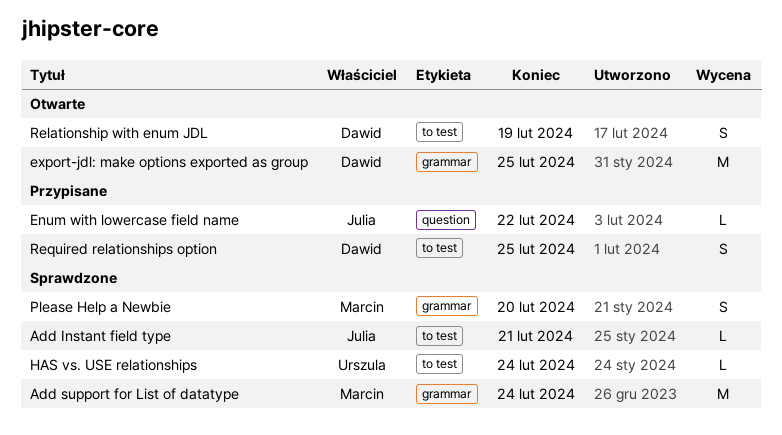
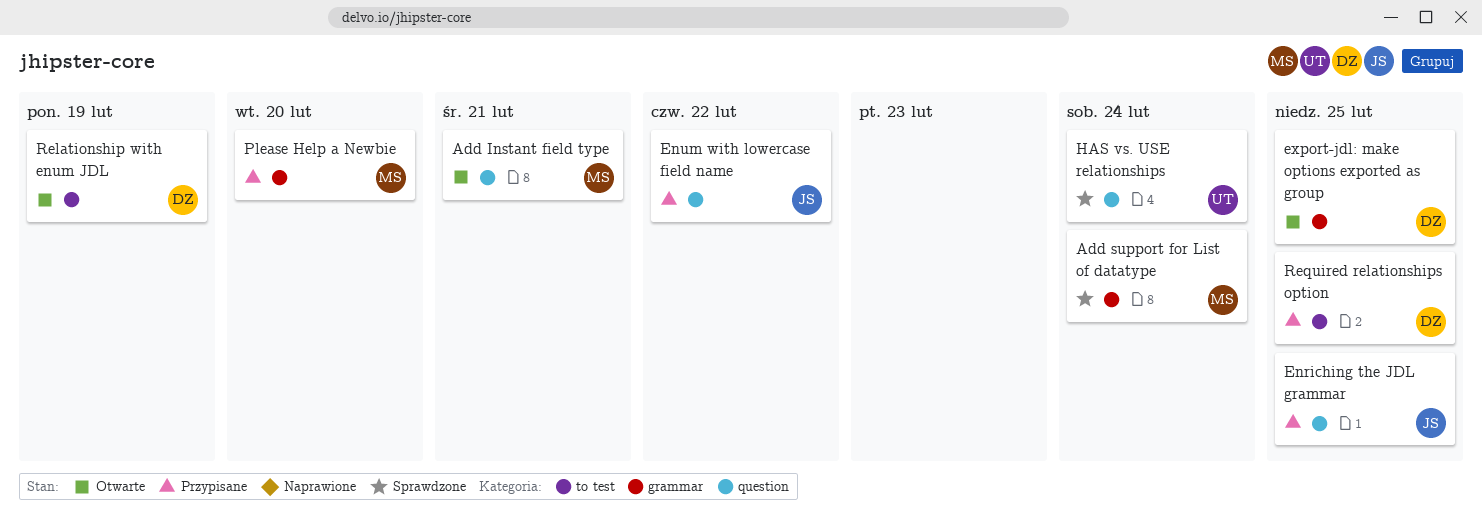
Add Instant field type, status: Sprawdzone -> Otwarte
Add Instant field type, owner: Julia -> Marcin
Add Instant field type, label: to test -> question
Enriching the JDL grammar: none -> present
HAS vs. USE relationships, label: to test -> question
Please Help a Newbie, status: Sprawdzone -> Przypisane

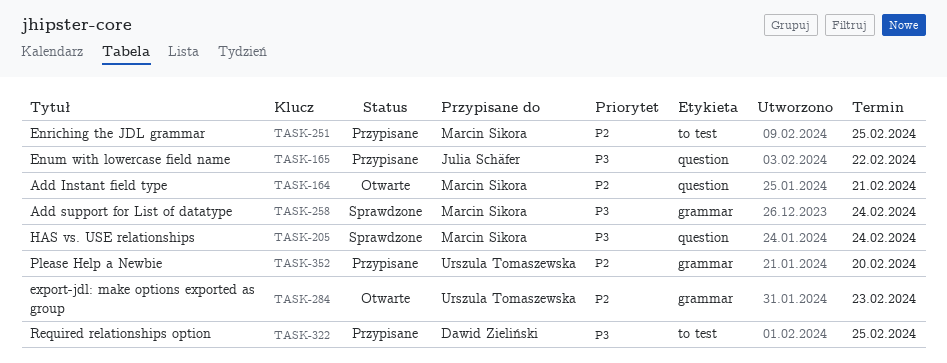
Enriching the JDL grammar, owner: Julia Schäfer -> Marcin Sikora
Enriching the JDL grammar, label: question -> to test
export-jdl: make options exported as group, owner: Dawid Zieliński -> Urszula Tomaszewska
export-jdl: make options exported as group, due: Feb 25 -> Feb 23
HAS vs. USE relationships, owner: Urszula Tomaszewska -> Marcin Sikora
Please Help a Newbie, owner: Marcin Sikora -> Urszula Tomaszewska
Relationship with enum JDL: present -> none

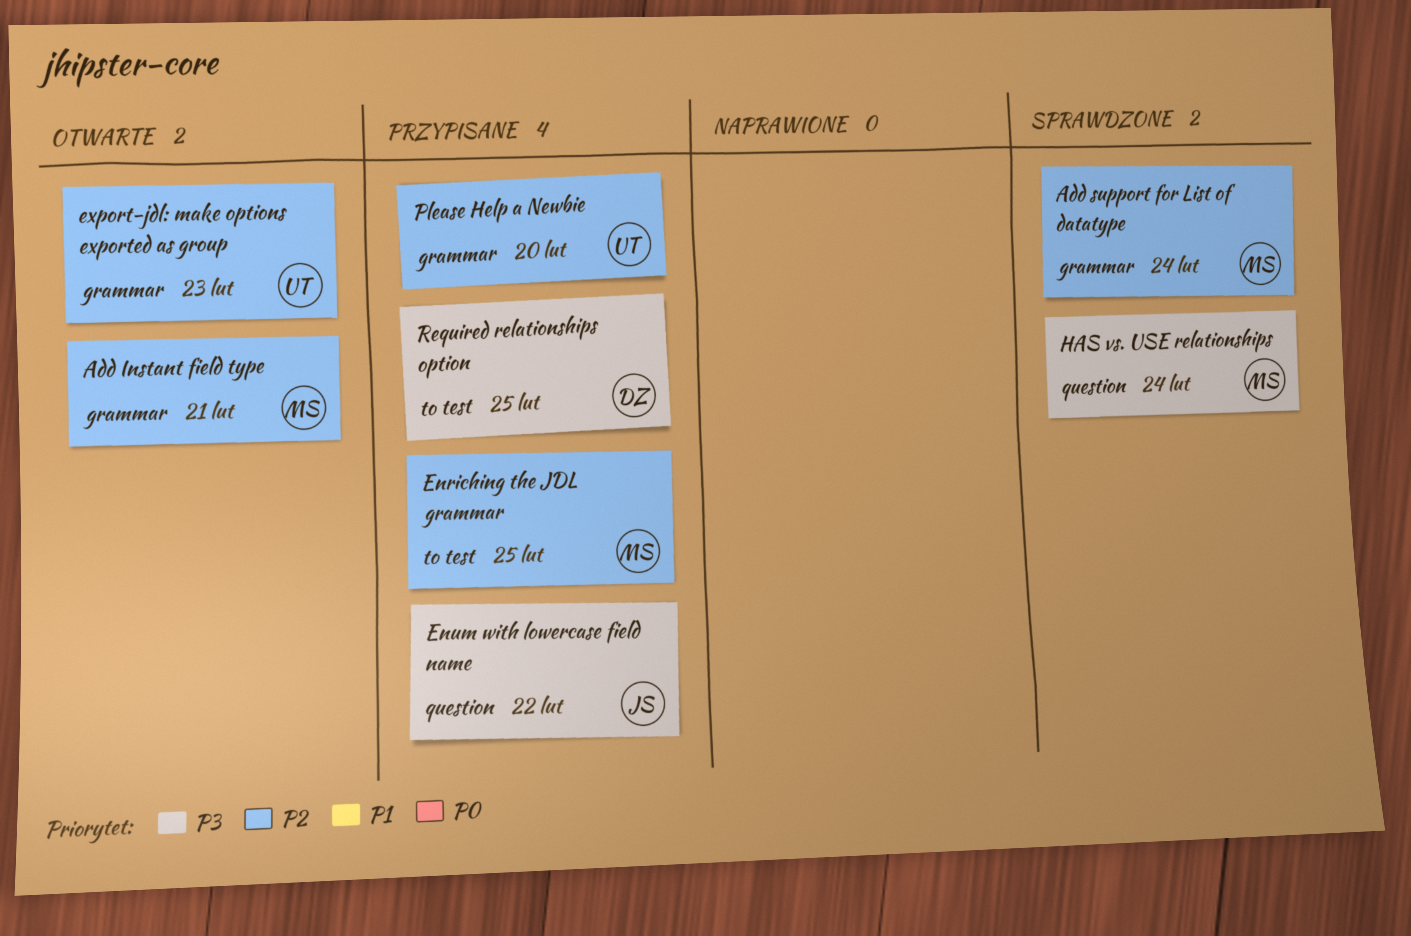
Add Instant field type, label: question -> grammar
Add support for List of datatype, priority: P3 -> P2

